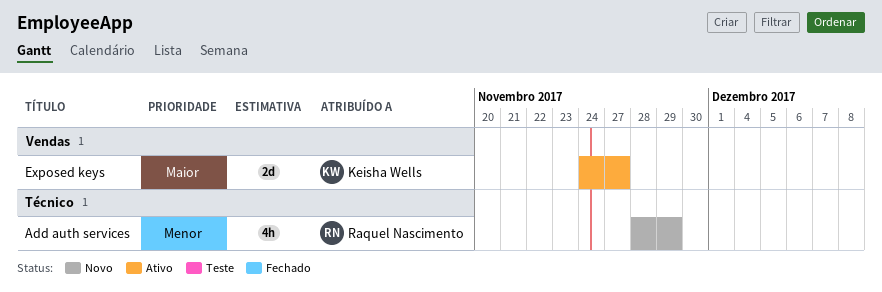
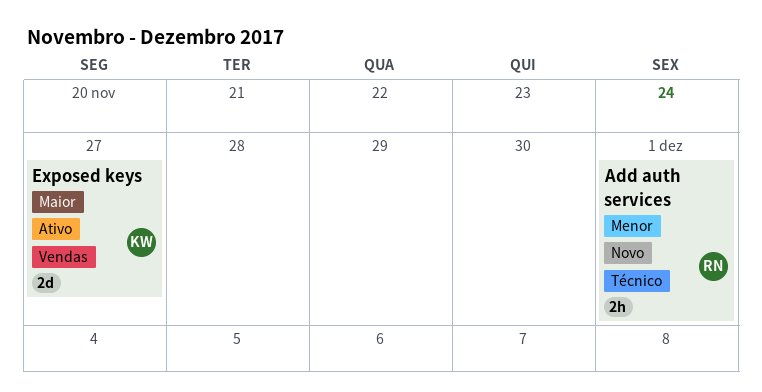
Add auth services, estimate: 4h -> 2h
Add auth services, due: Nov 29 -> Dec 1

